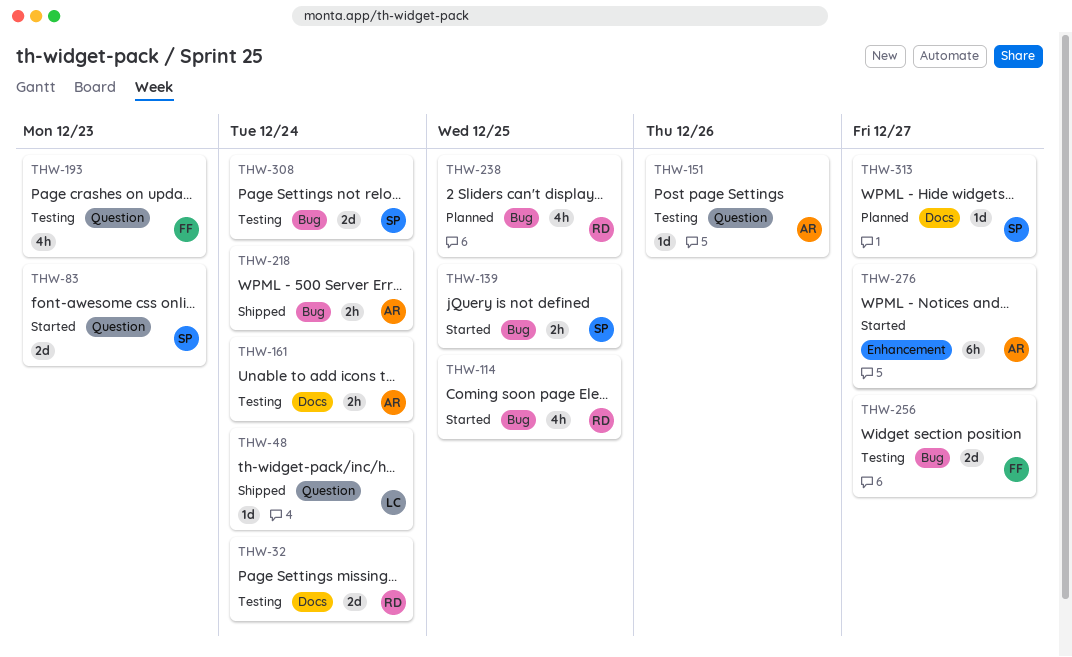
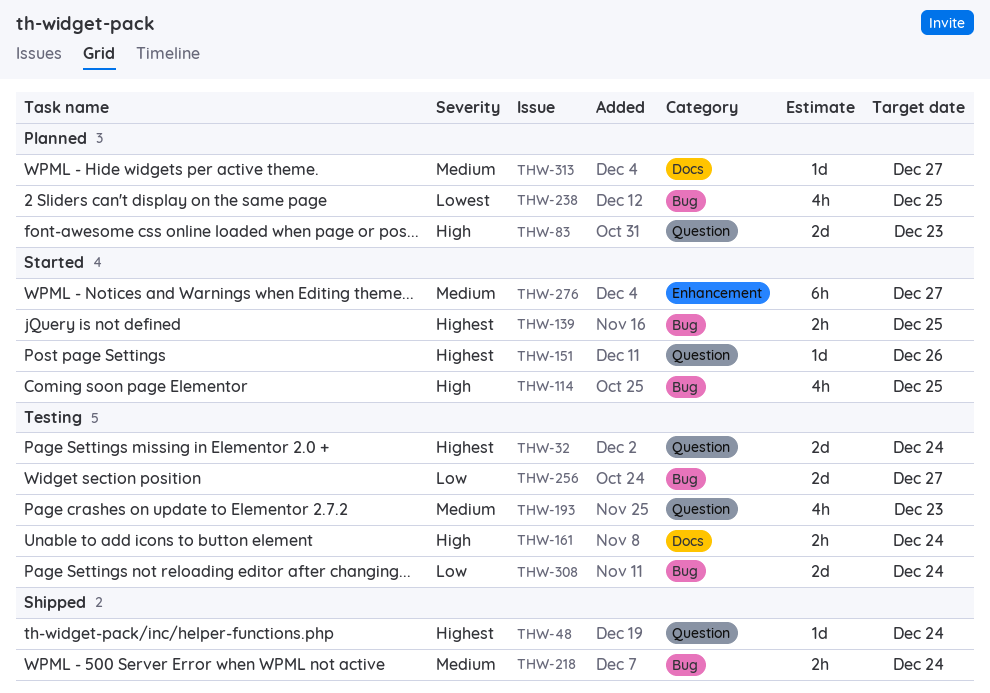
THW-32, label: Docs -> Question
THW-83, status: Started -> Planned
THW-151, status: Testing -> Started

